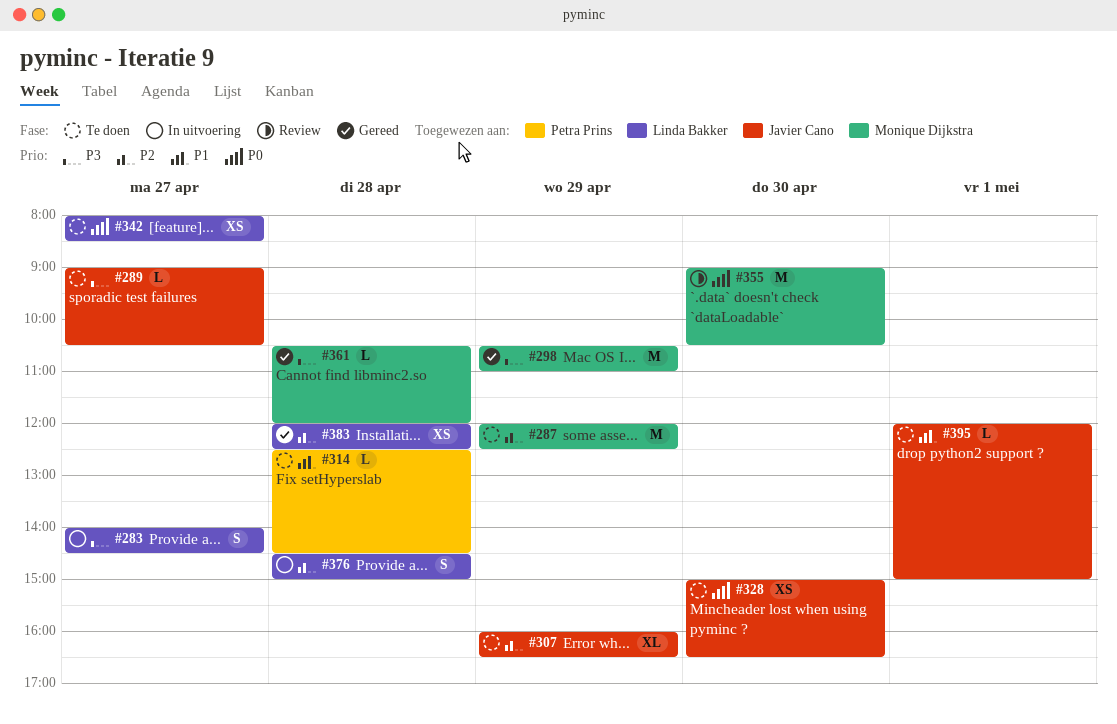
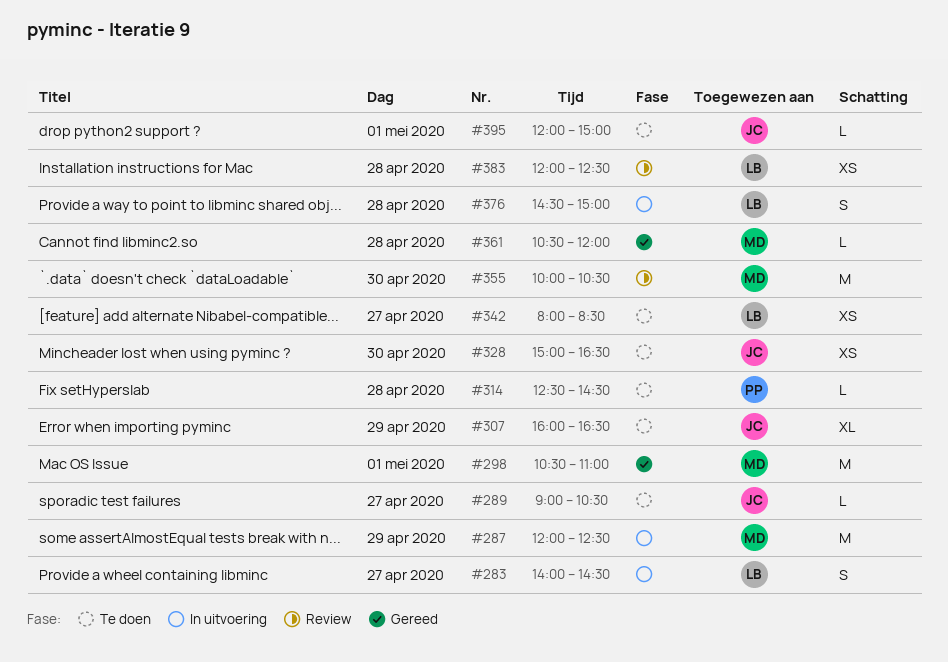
#287, status: Te doen -> In uitvoering
#298, day: Apr 29 -> May 1
#355, begins: 09:00 -> 10:00
#383, status: Gereed -> Review

